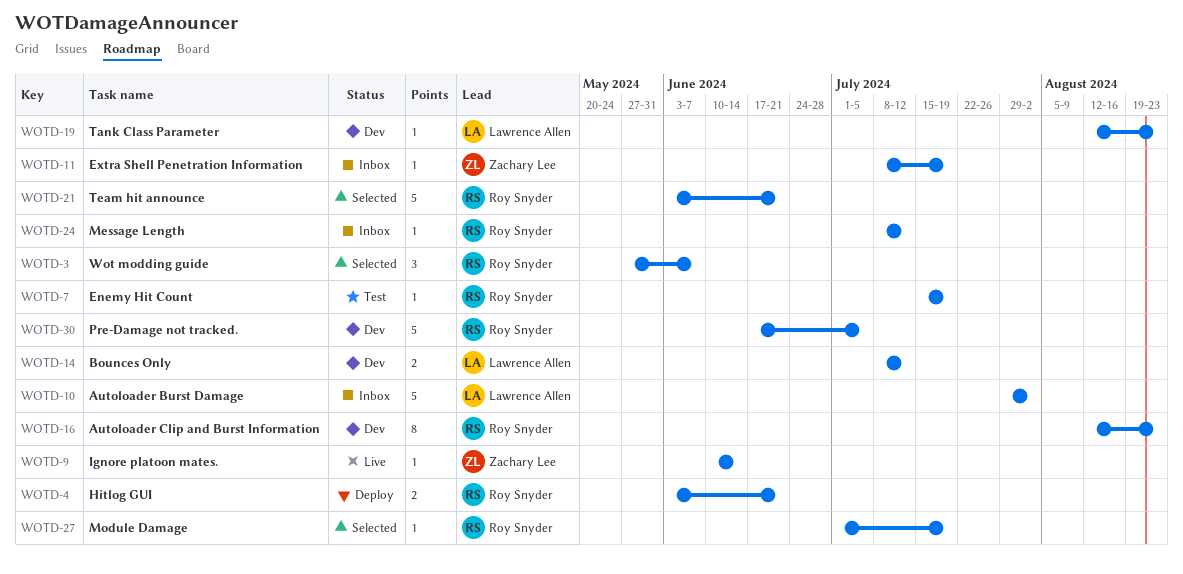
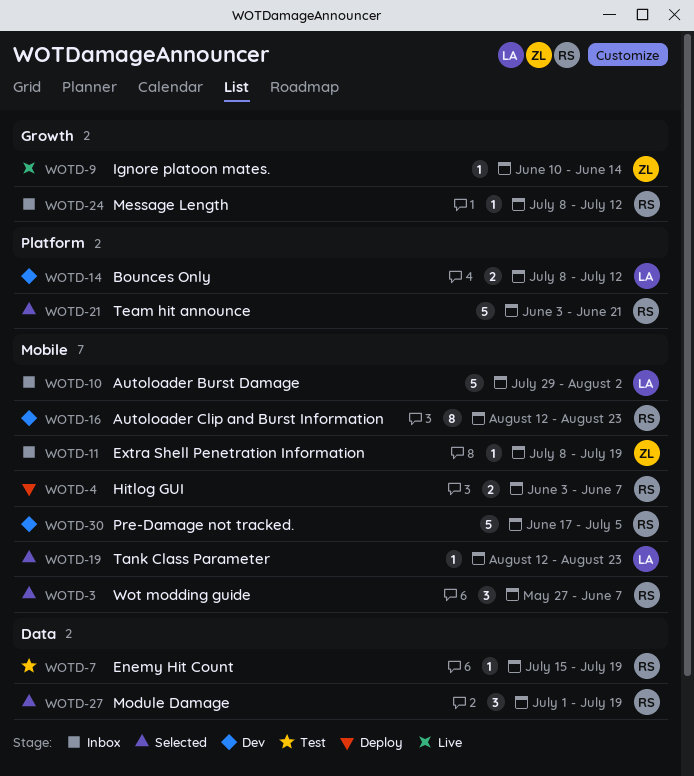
WOTD-4, due: Jun 21 -> Jun 7
WOTD-19, status: Dev -> Selected
WOTD-27, estimate: 1 -> 3

